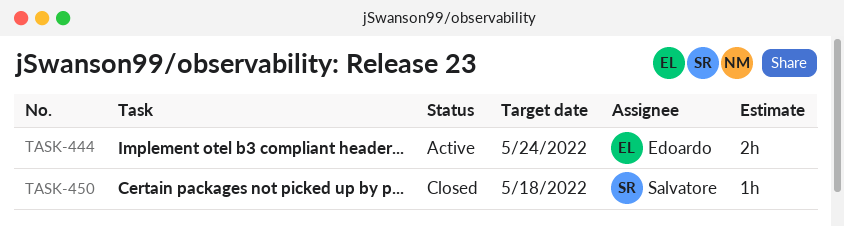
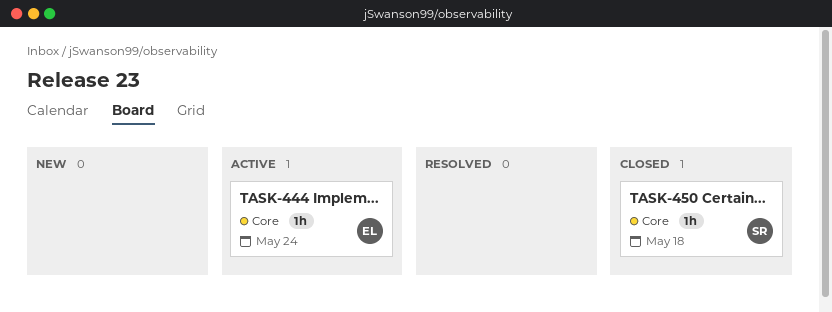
TASK-444, estimate: 2h -> 1h

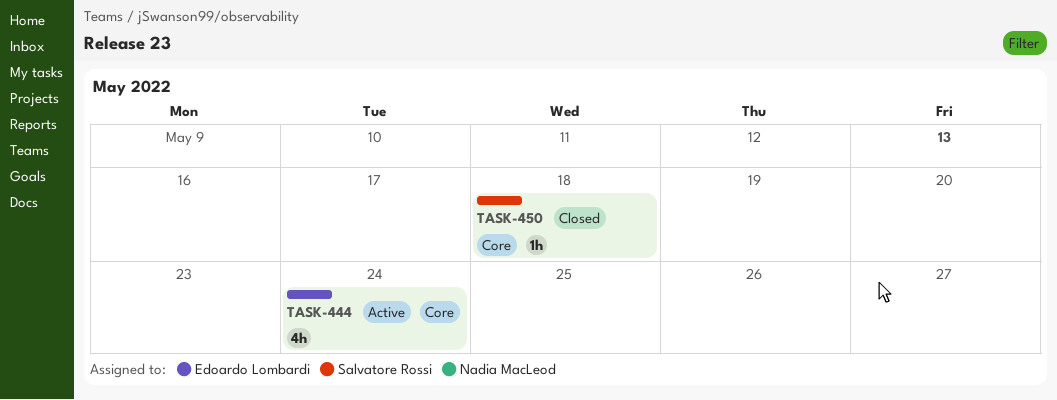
TASK-444, estimate: 1h -> 4h

